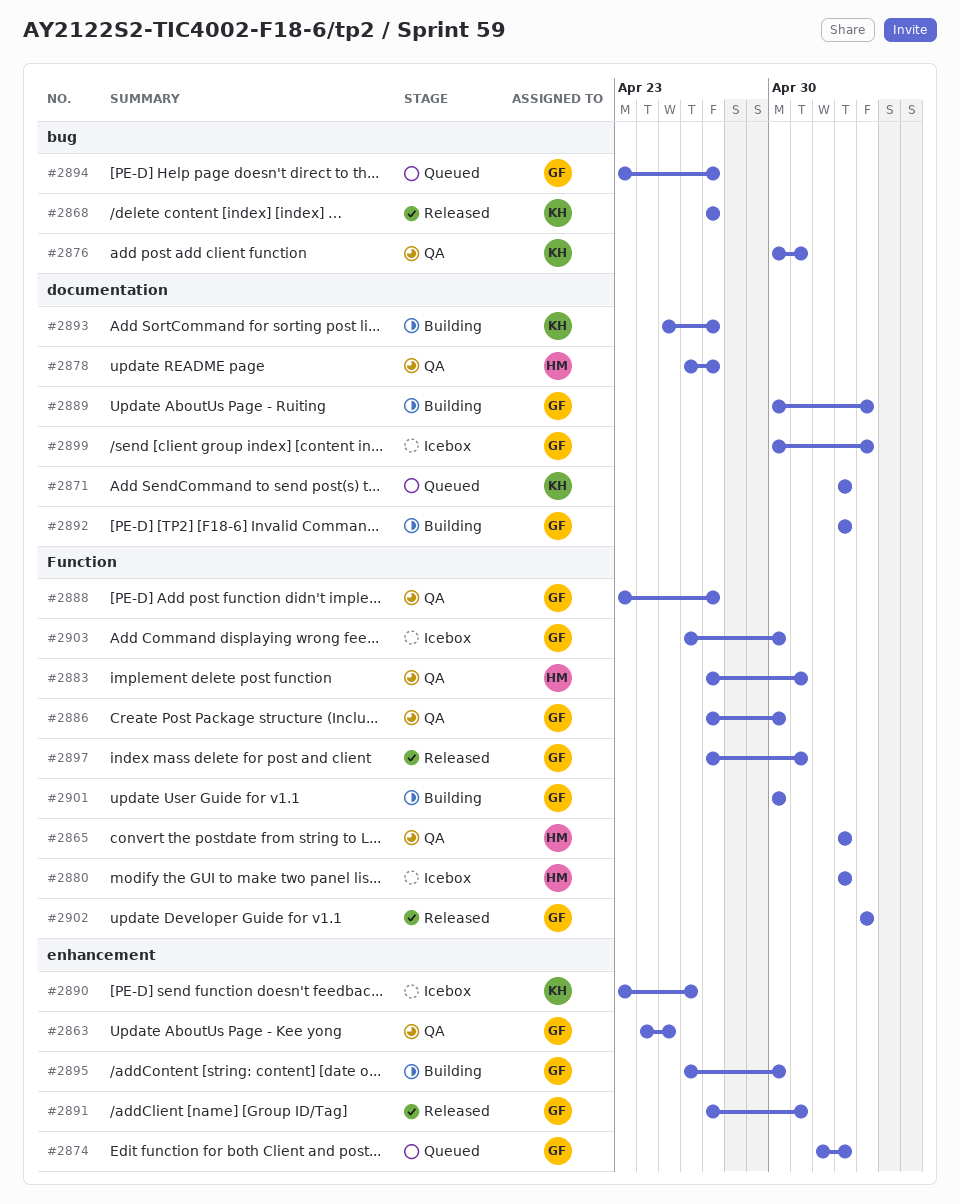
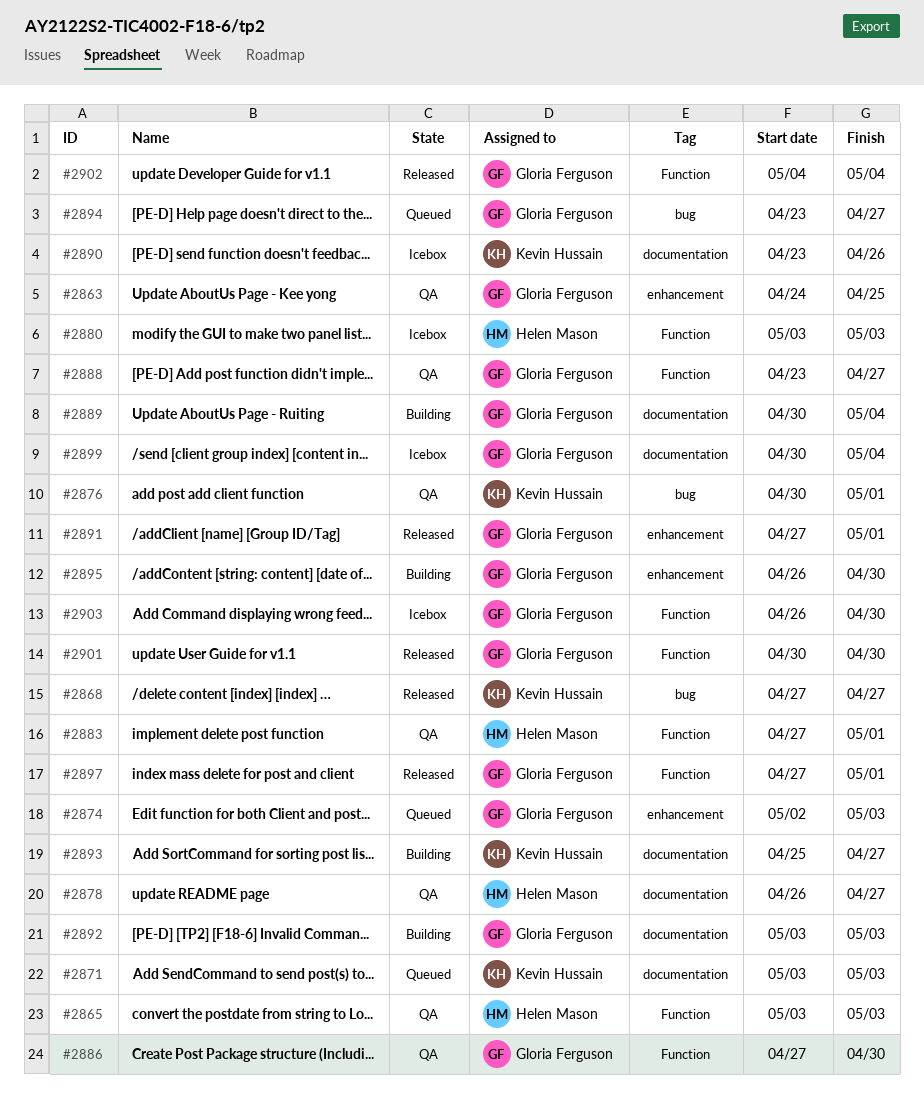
#2890, label: enhancement -> documentation
#2901, status: Building -> Released

